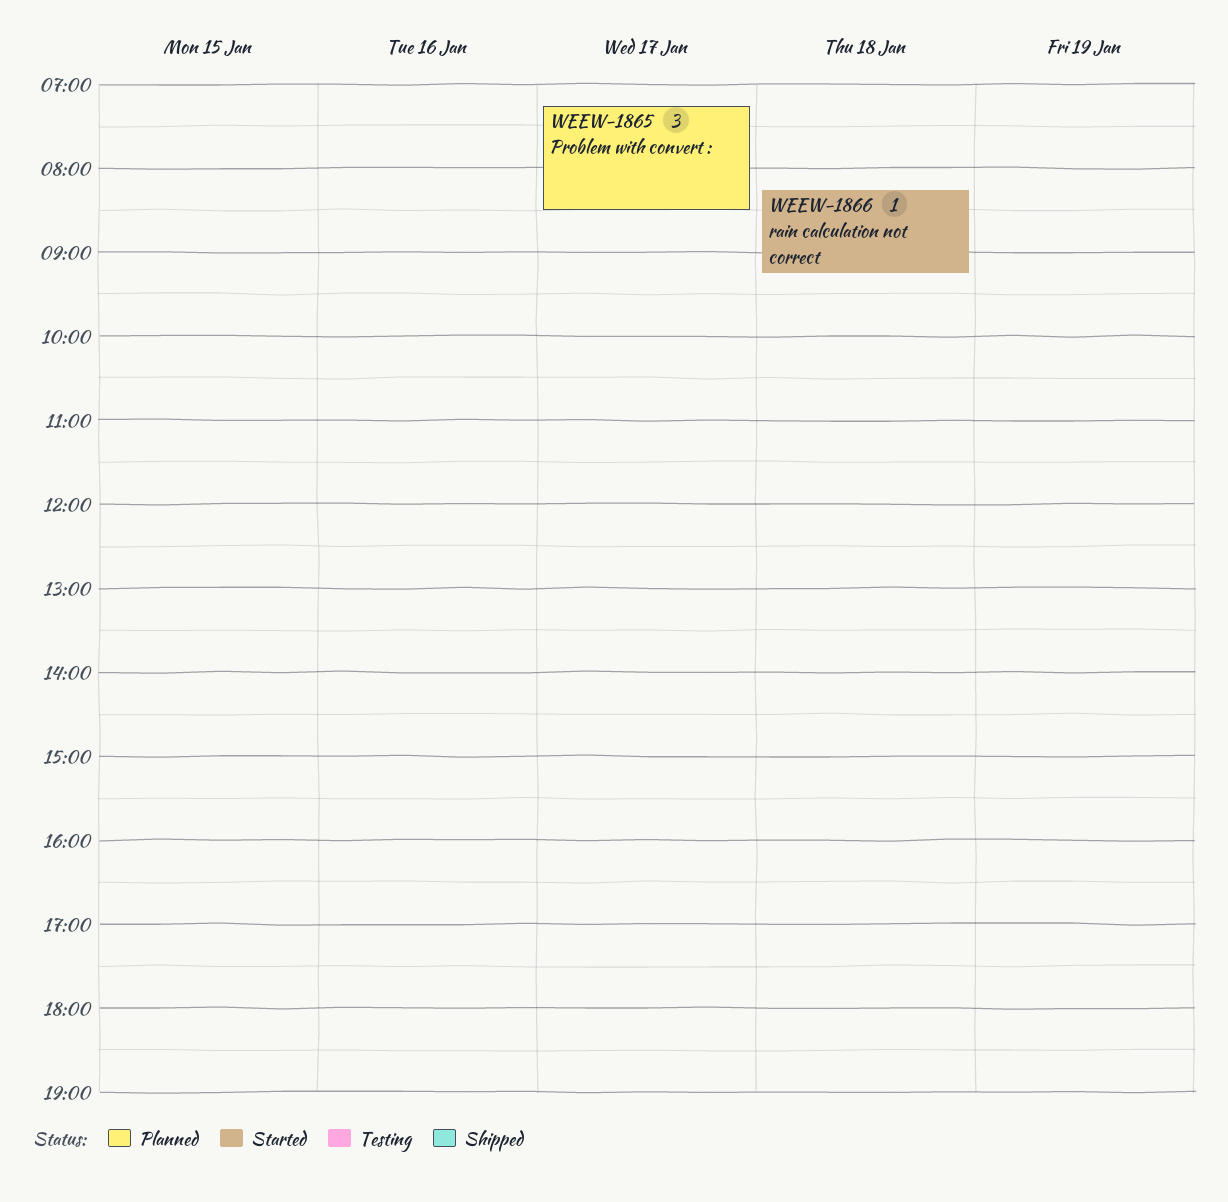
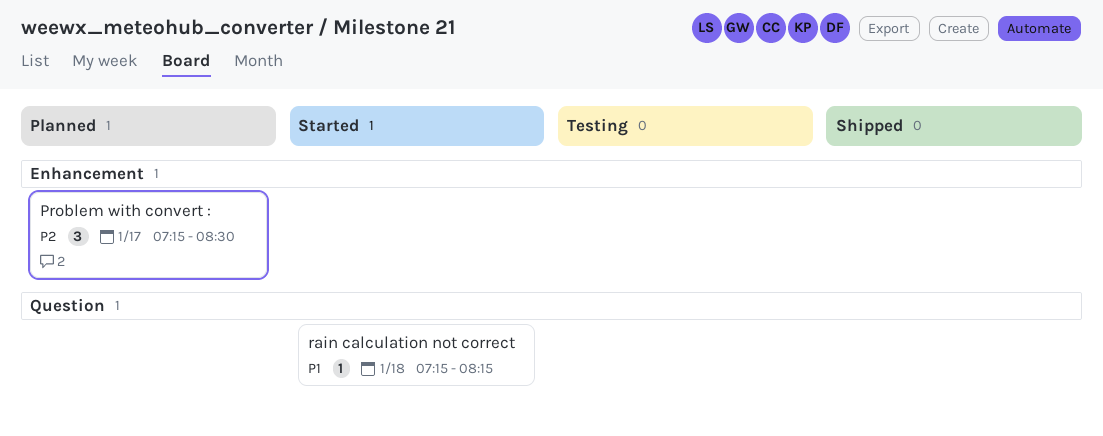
rain calculation not correct, begins: 08:15 -> 07:15
rain calculation not correct, ends: 09:15 -> 08:15

